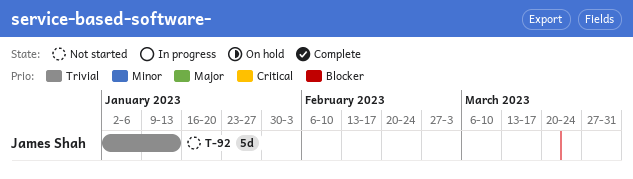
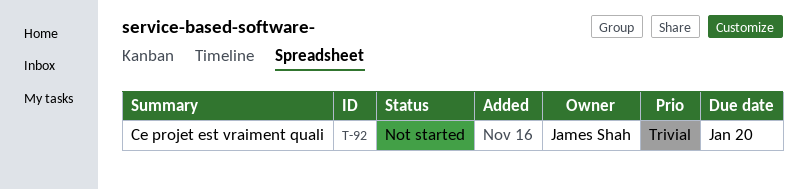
T-92, due: Jan 13 -> Jan 20

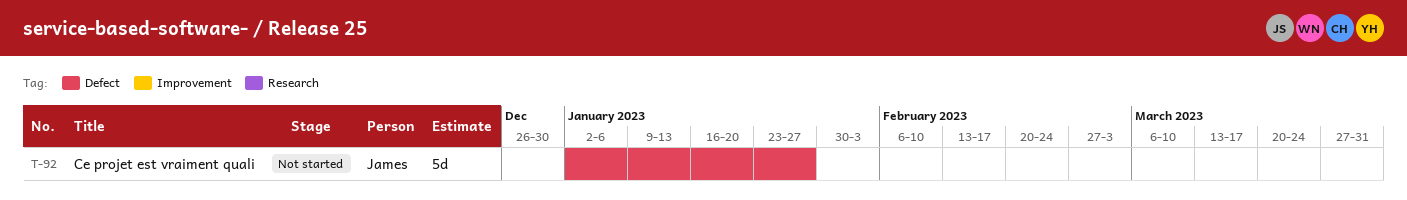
T-92, due: Jan 20 -> Jan 27

